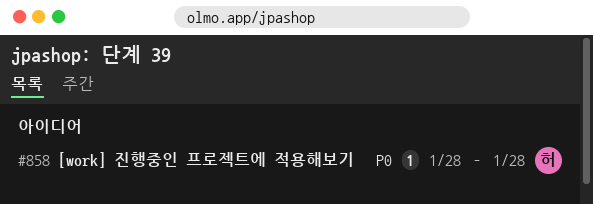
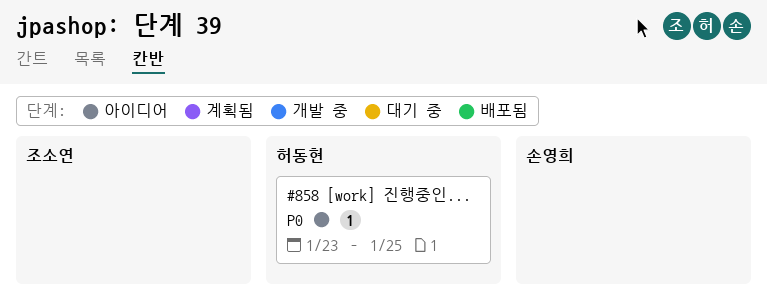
#858, start: Jan 28 -> Jan 23
#858, due: Jan 28 -> Jan 25

